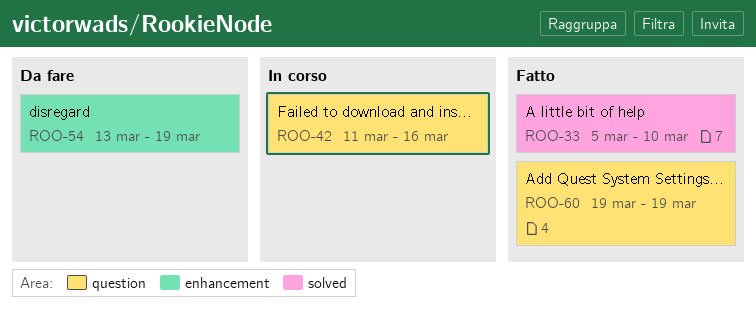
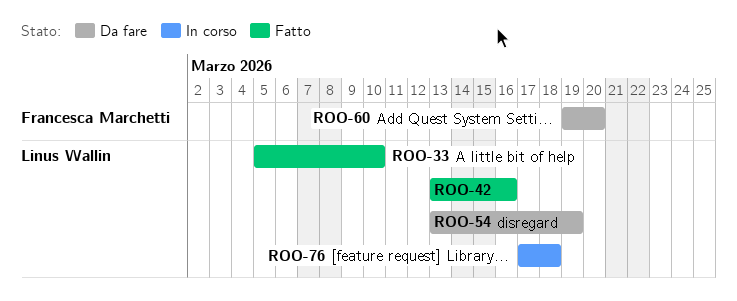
ROO-42, status: In corso -> Fatto
ROO-42, start: Mar 11 -> Mar 13
ROO-60, status: Fatto -> Da fare
ROO-60, due: Mar 19 -> Mar 20
ROO-76: none -> present

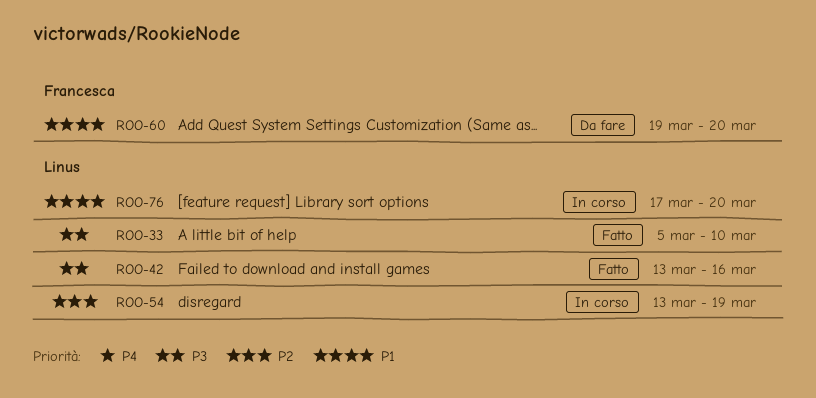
ROO-54, status: Da fare -> In corso
ROO-76, due: Mar 18 -> Mar 20

